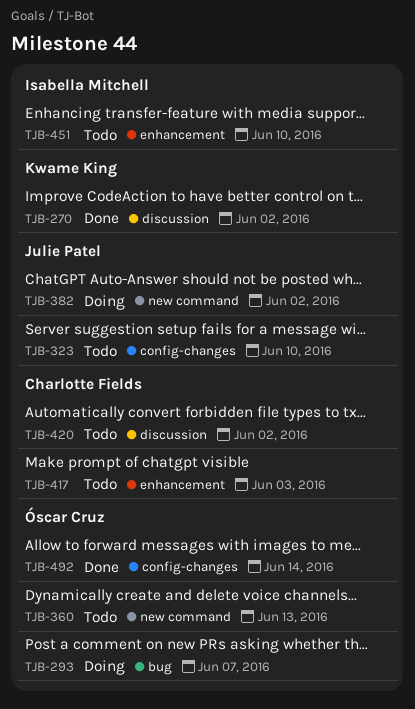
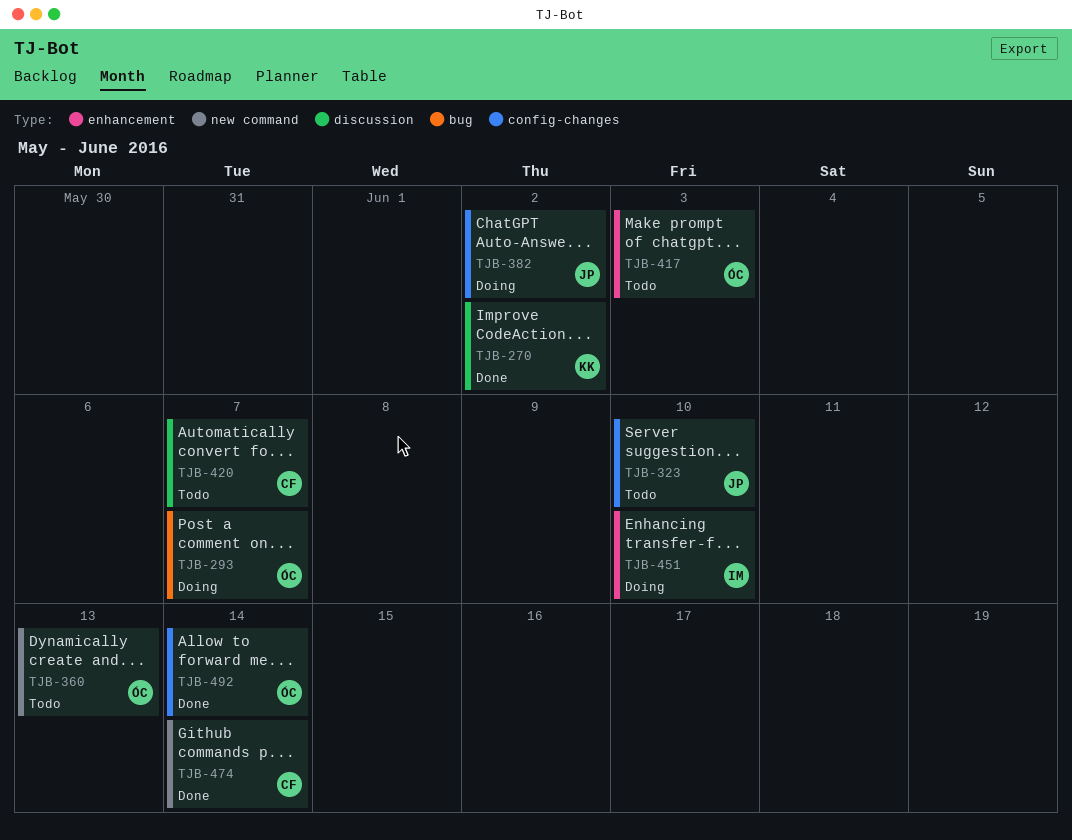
TJB-382, label: new command -> config-changes
TJB-417, owner: Charlotte Fields -> Óscar Cruz
TJB-420, due: Jun 2 -> Jun 7
TJB-451, status: Todo -> Doing
TJB-474: none -> present

